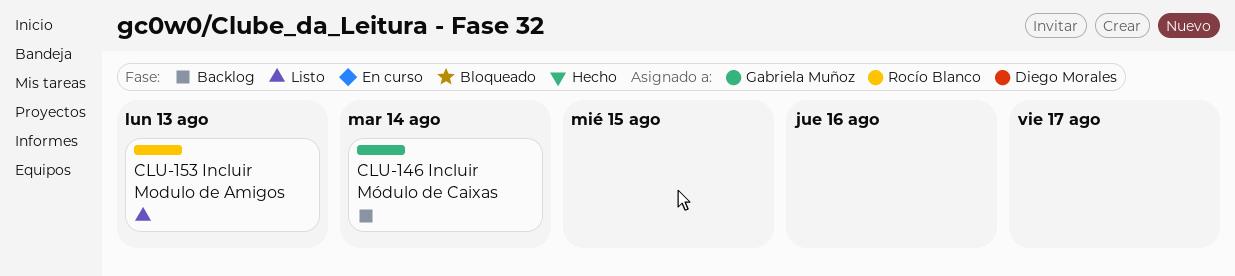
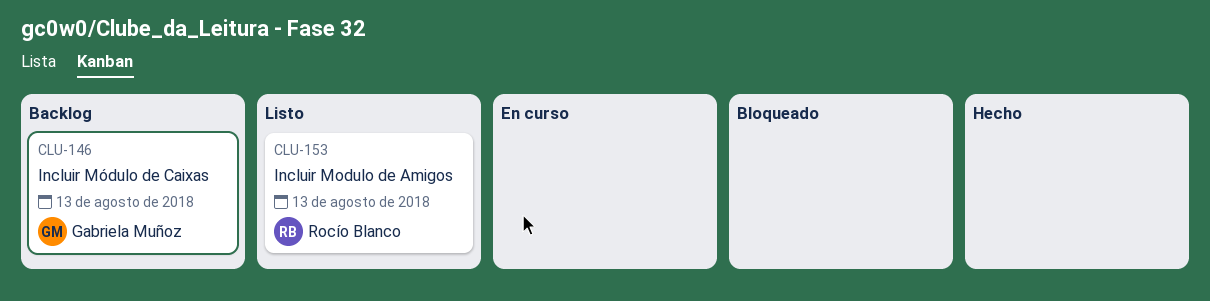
CLU-146, due: Aug 14 -> Aug 13

